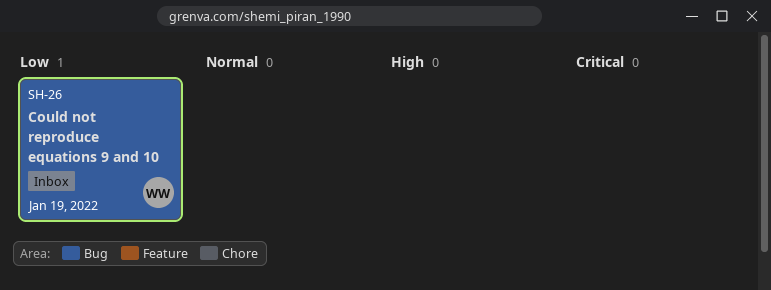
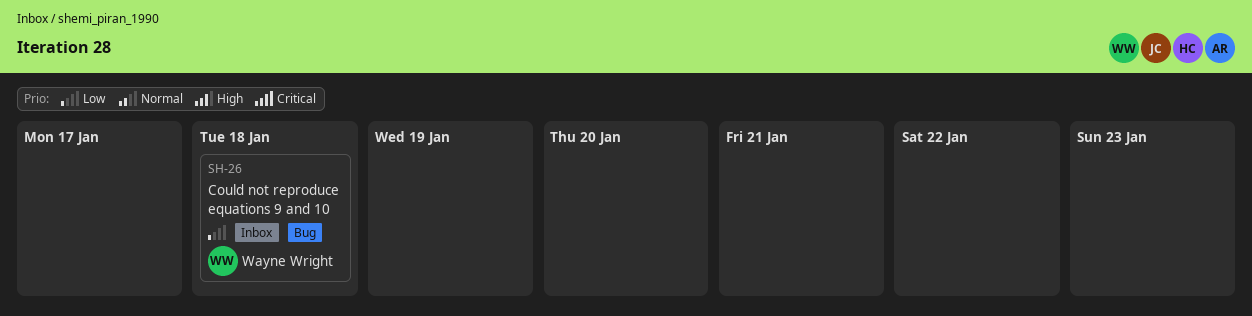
SH-26, due: Jan 19 -> Jan 18

